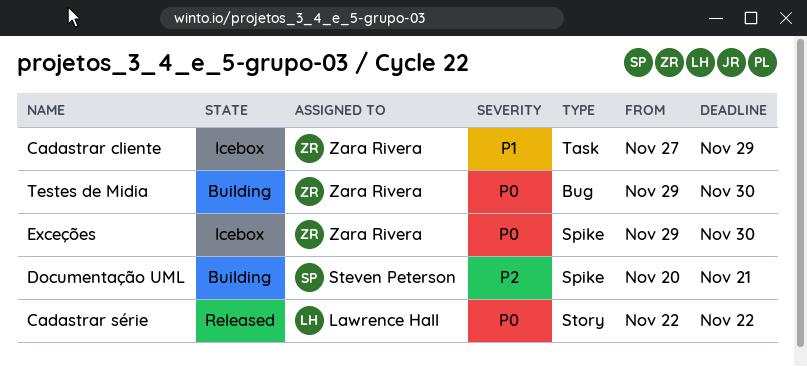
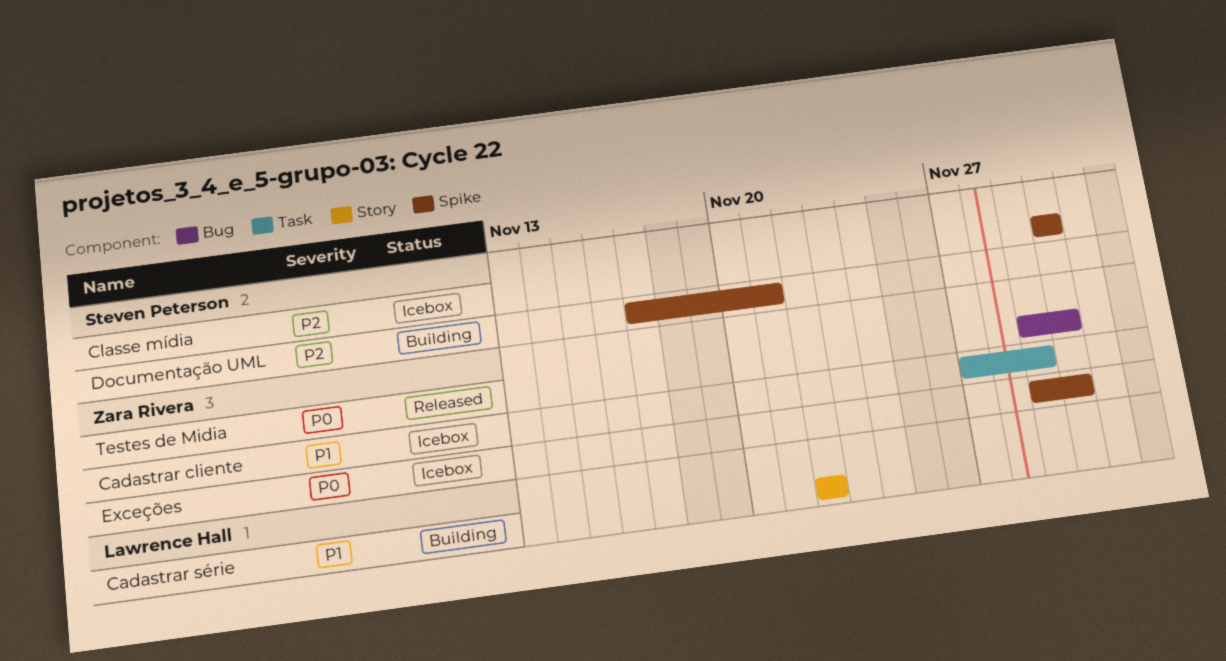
Cadastrar série, status: Released -> Building
Cadastrar série, priority: P0 -> P1
Classe mídia: none -> present
Documentação UML, start: Nov 20 -> Nov 17
Testes de Midia, status: Building -> Released

